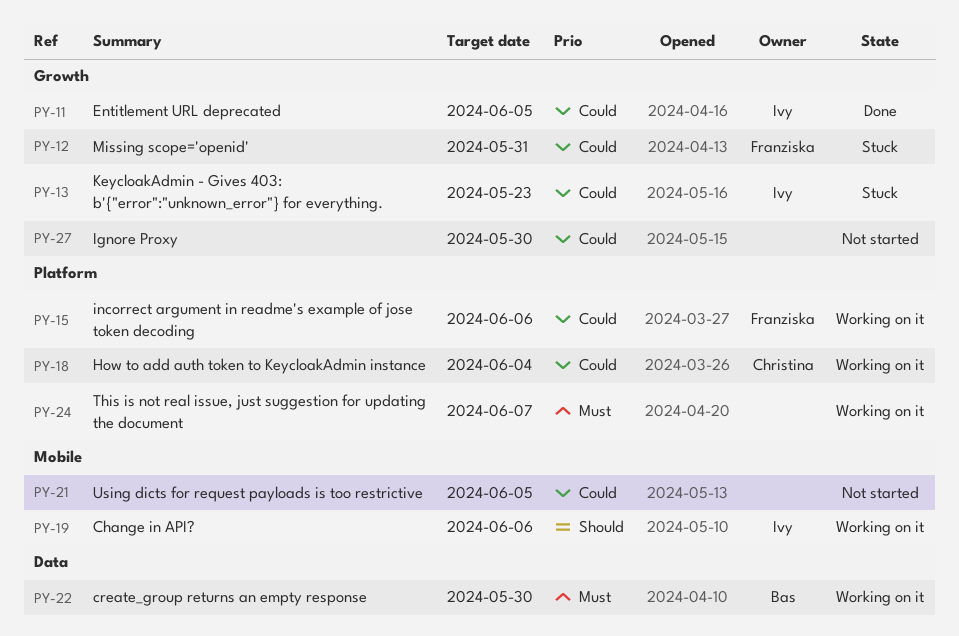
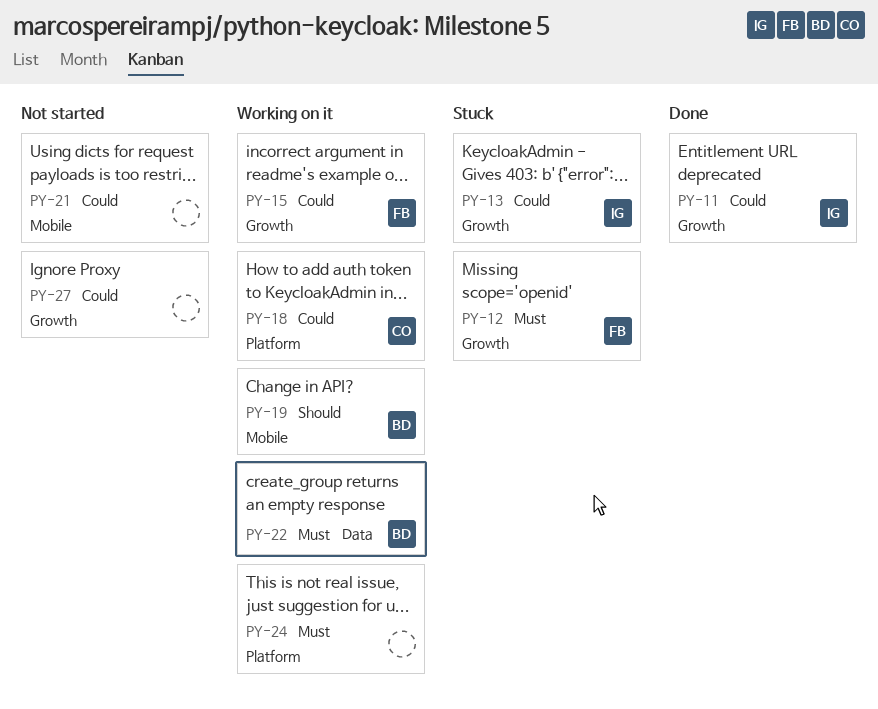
PY-12, priority: Could -> Must
PY-15, label: Platform -> Growth
PY-19, owner: Ivy -> Bas

